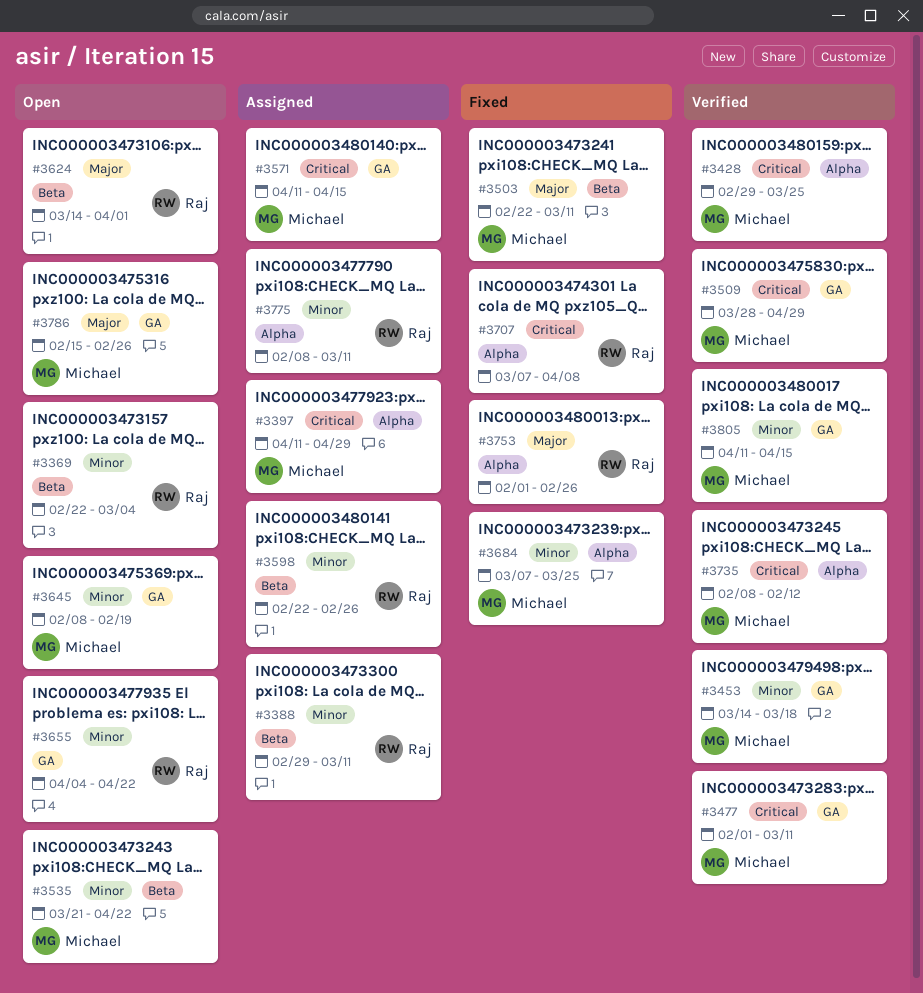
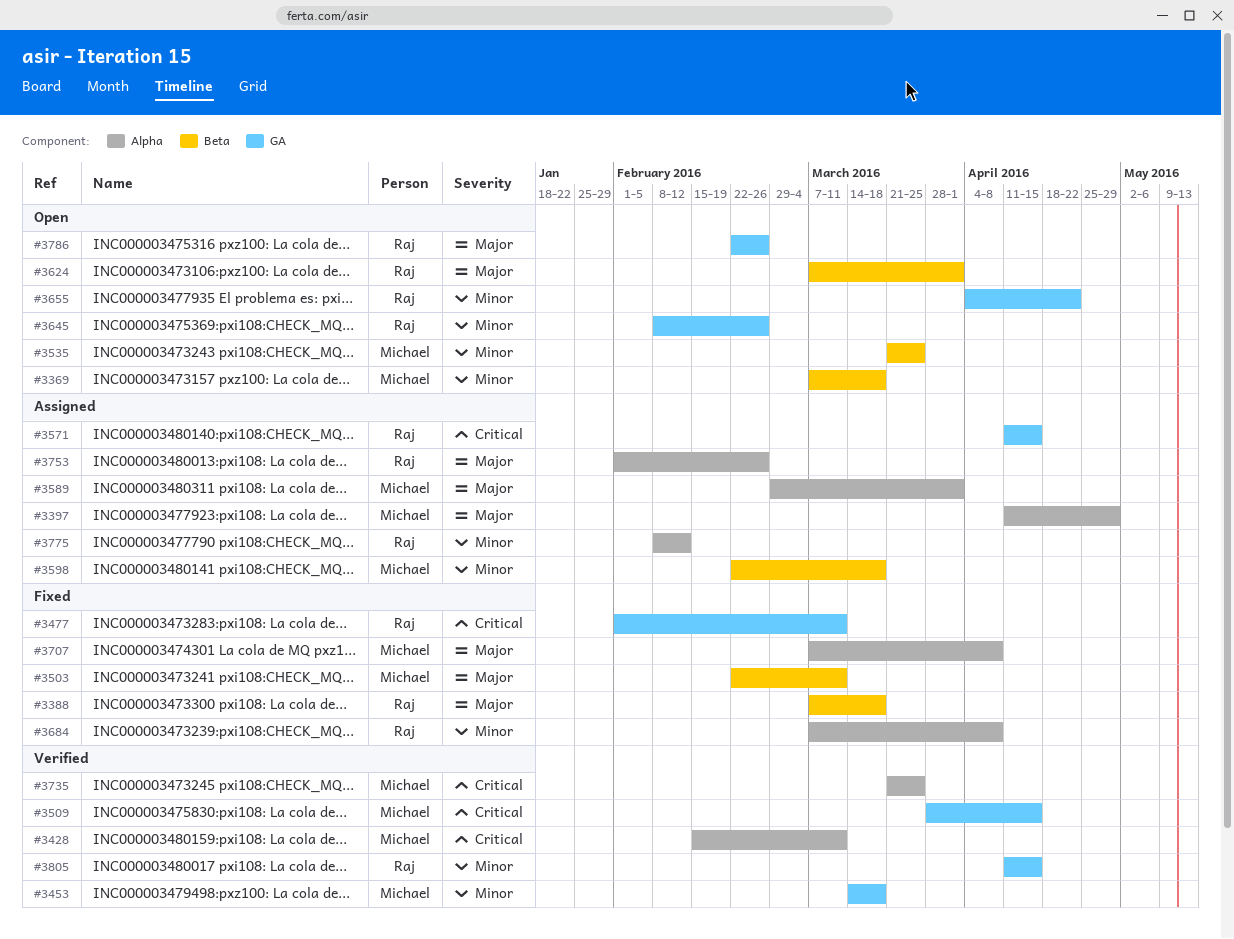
#3369, owner: Raj -> Michael
#3369, start: Feb 22 -> Mar 7
#3369, due: Mar 4 -> Mar 18
#3388, status: Assigned -> Fixed
#3388, priority: Minor -> Major
#3388, start: Feb 29 -> Mar 7
#3388, due: Mar 11 -> Mar 18
#3397, priority: Critical -> Major
#3428, start: Feb 29 -> Feb 15
#3428, due: Mar 25 -> Mar 11
#3477, status: Verified -> Fixed
#3477, owner: Michael -> Raj
#3509, due: Apr 29 -> Apr 15
#3535, due: Apr 22 -> Mar 25
#3571, owner: Michael -> Raj
#3589: none -> present
#3598, owner: Raj -> Michael
#3598, due: Feb 26 -> Mar 18
#3624, start: Mar 14 -> Mar 7
#3645, owner: Michael -> Raj
#3645, due: Feb 19 -> Feb 26
#3684, owner: Michael -> Raj
#3684, due: Mar 25 -> Apr 8
#3707, owner: Raj -> Michael
#3707, priority: Critical -> Major
#3735, start: Feb 8 -> Mar 21
#3735, due: Feb 12 -> Mar 25
#3753, status: Fixed -> Assigned
#3775, due: Mar 11 -> Feb 12
#3786, owner: Michael -> Raj
#3786, start: Feb 15 -> Feb 22
#3805, owner: Michael -> Raj

